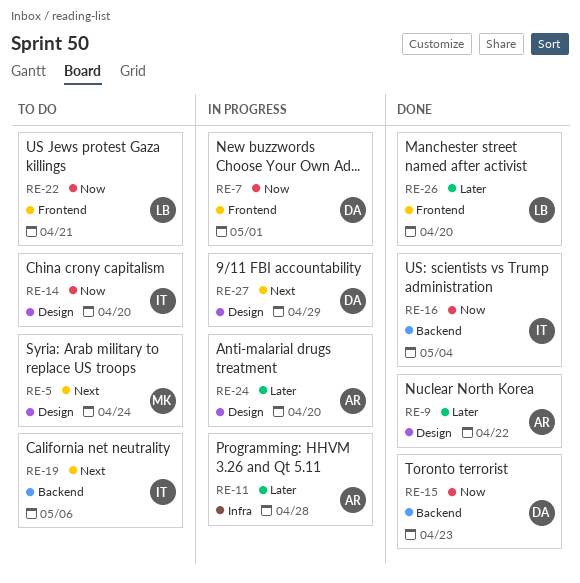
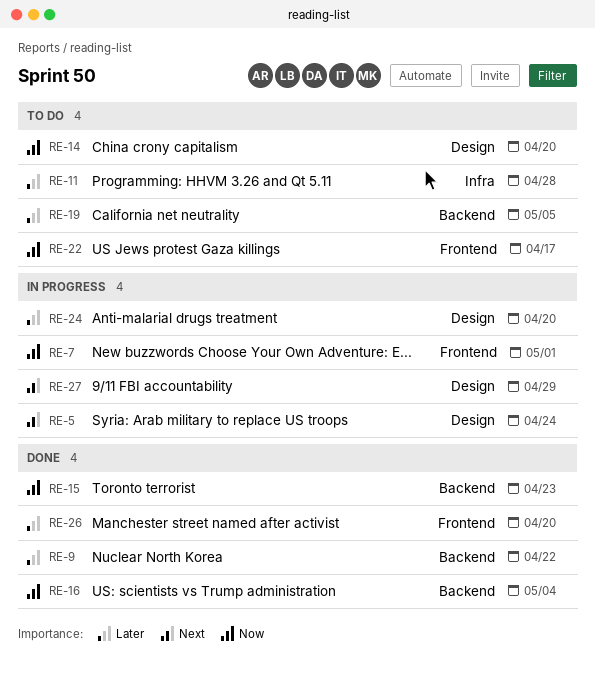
RE-5, status: To do -> In progress
RE-9, label: Design -> Backend
RE-11, status: In progress -> To do
RE-19, priority: Next -> Later
RE-19, due: May 6 -> May 5
RE-22, due: Apr 21 -> Apr 17

